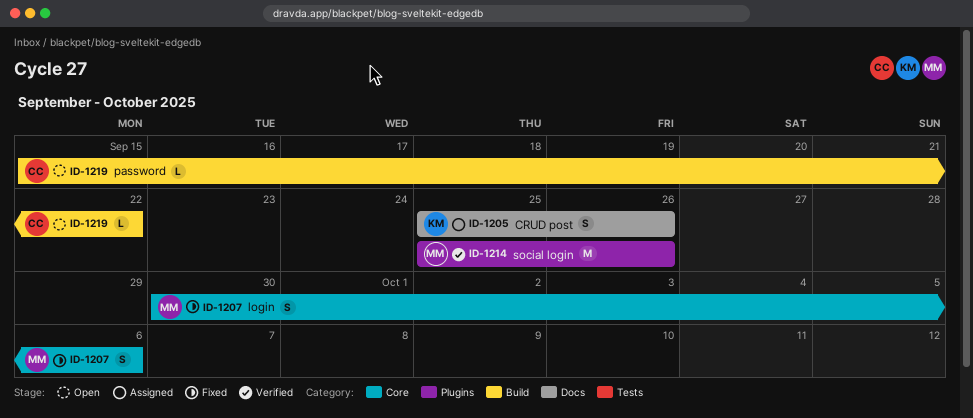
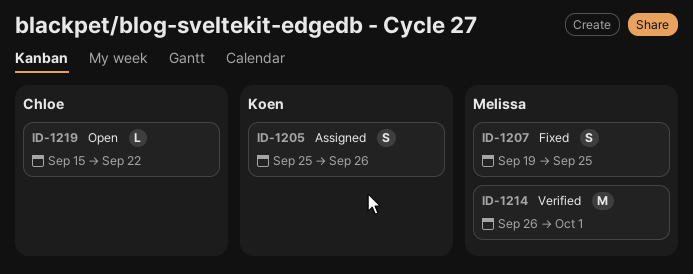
ID-1207, start: Sep 30 -> Sep 19
ID-1207, due: Oct 6 -> Sep 25
ID-1214, start: Sep 25 -> Sep 26
ID-1214, due: Sep 26 -> Oct 1

